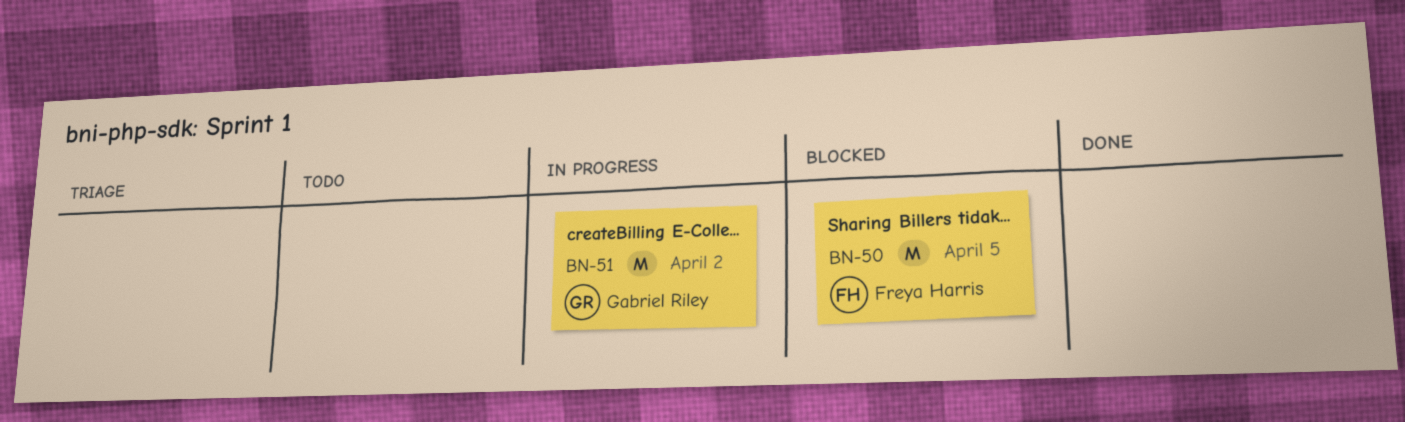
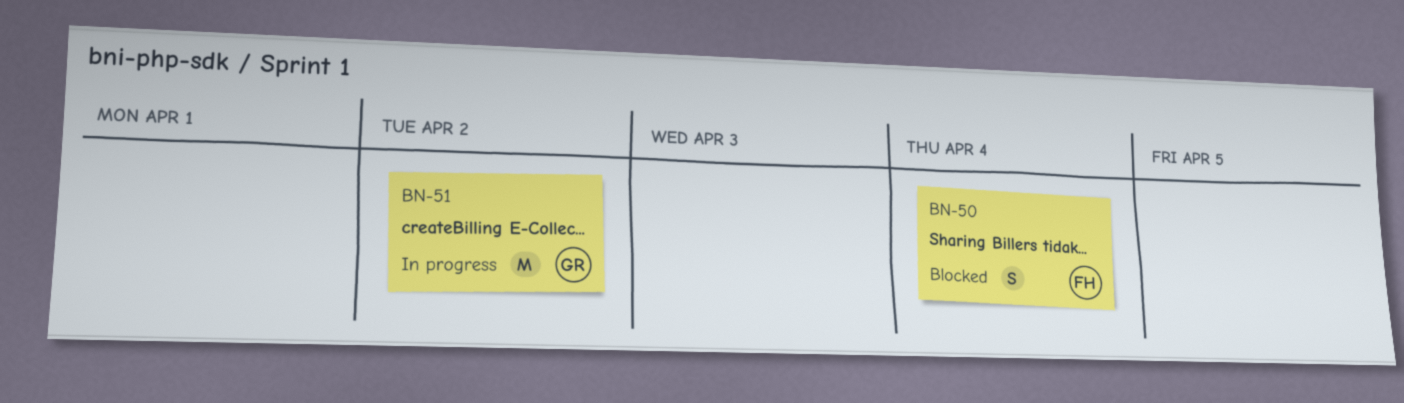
BN-50, estimate: M -> S
BN-50, due: Apr 5 -> Apr 4

